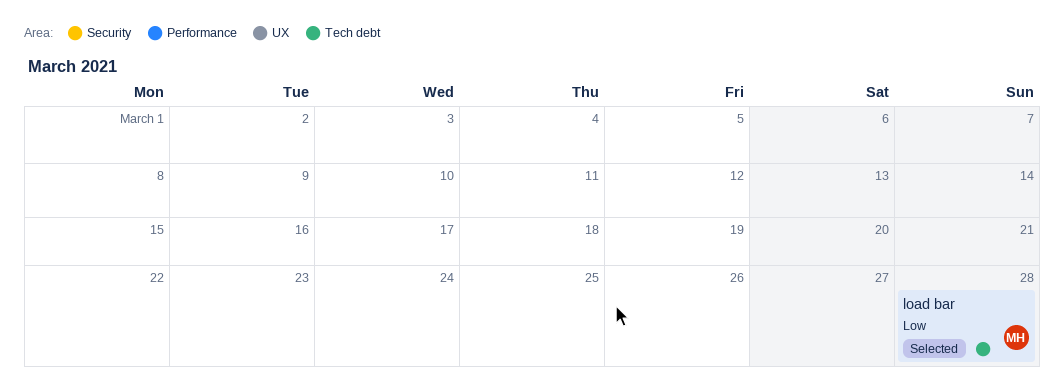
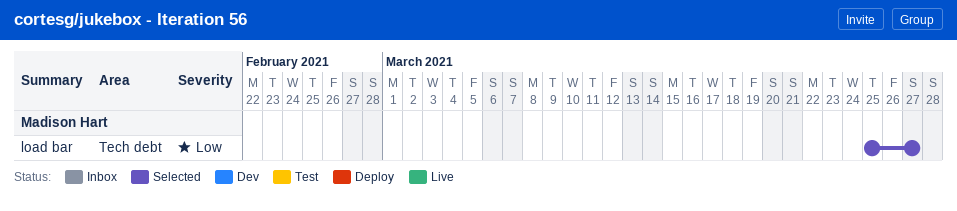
load bar, due: Mar 28 -> Mar 27

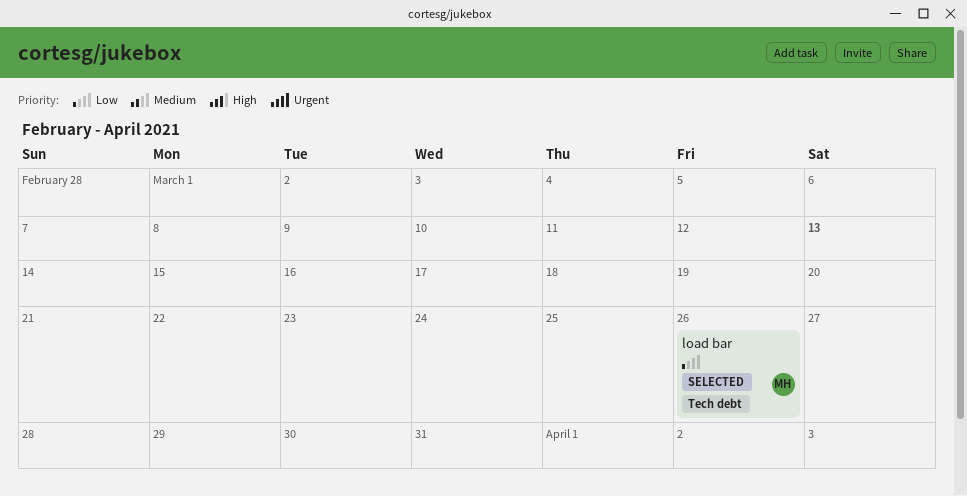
load bar, due: Mar 27 -> Mar 26

